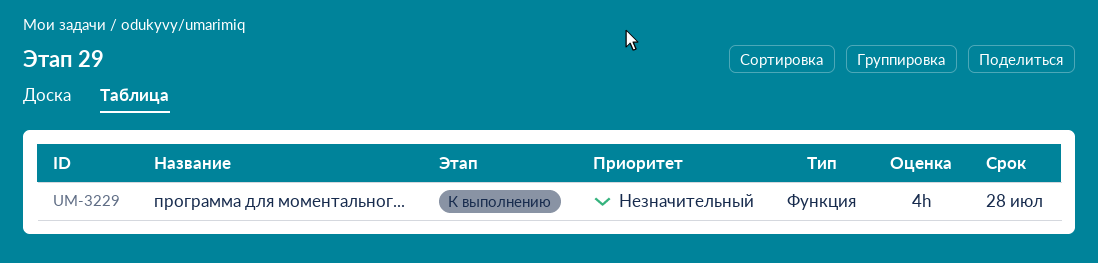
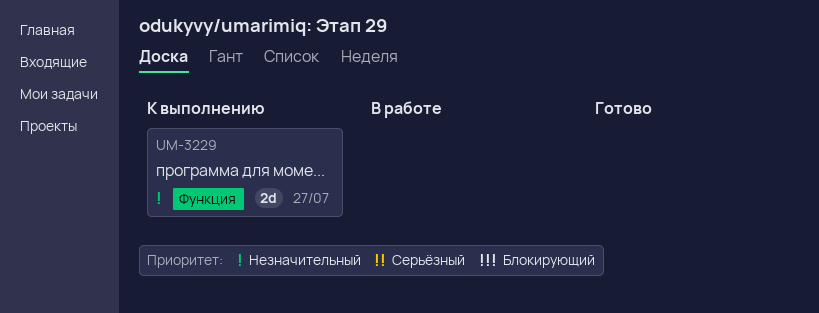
UM-3229, estimate: 4h -> 2d
UM-3229, due: Jul 28 -> Jul 27

